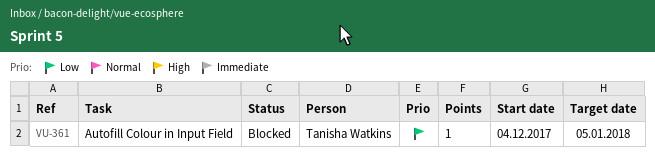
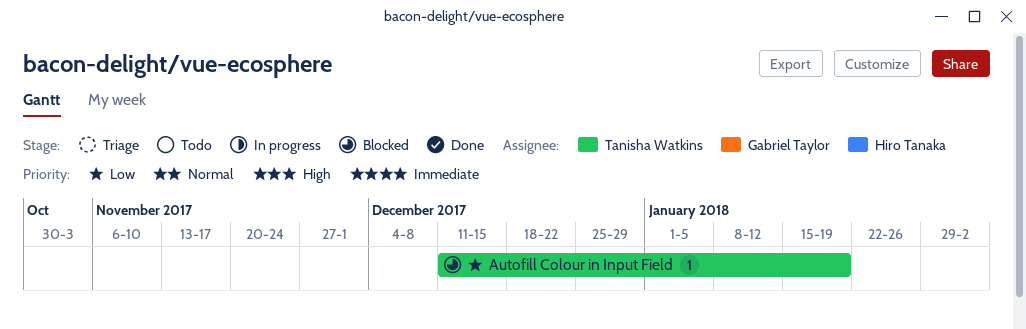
Autofill Colour in Input Field, start: Dec 4 -> Dec 11
Autofill Colour in Input Field, due: Jan 5 -> Jan 19

